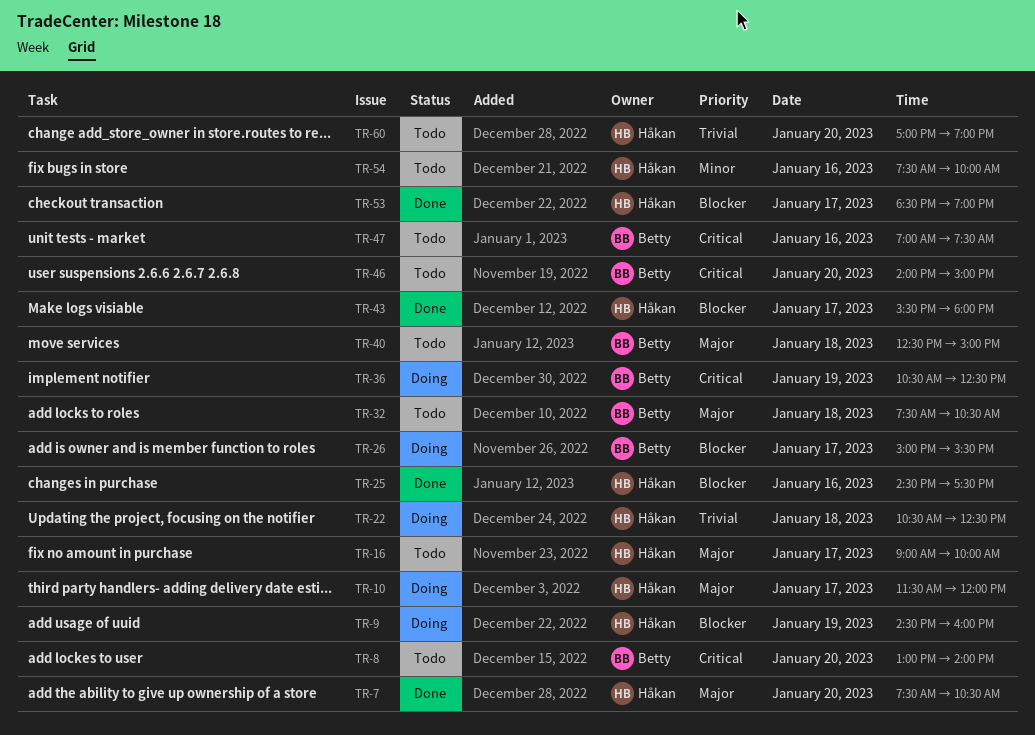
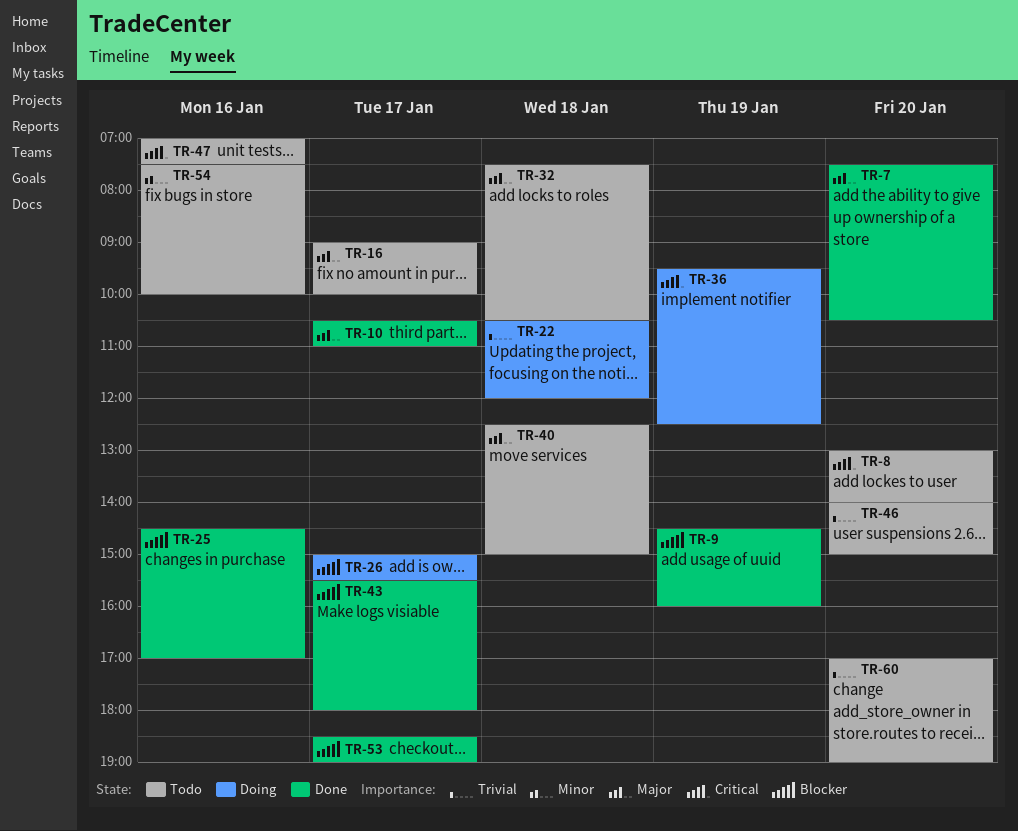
TR-9, status: Doing -> Done
TR-10, status: Doing -> Done
TR-10, begins: 11:30 -> 10:30
TR-10, ends: 12:00 -> 11:00
TR-22, ends: 12:30 -> 12:00
TR-25, ends: 17:30 -> 17:00
TR-36, begins: 10:30 -> 09:30
TR-46, priority: Critical -> Trivial

